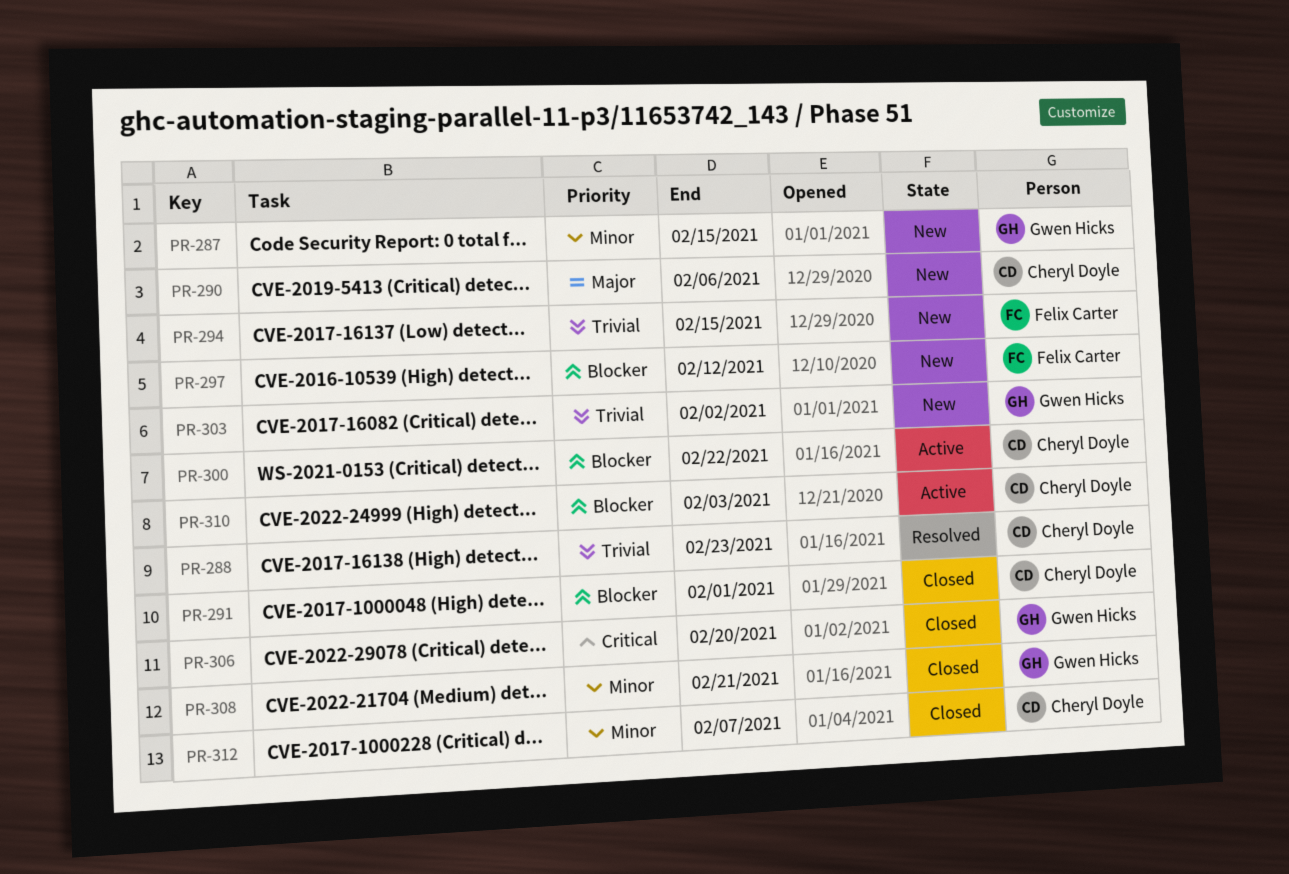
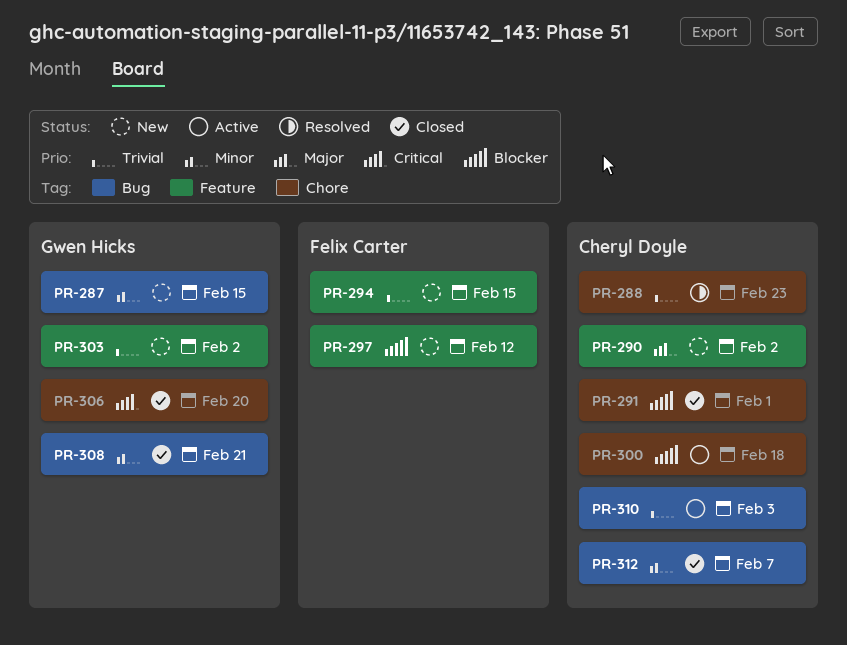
PR-290, due: Feb 6 -> Feb 2
PR-300, due: Feb 22 -> Feb 18
PR-310, priority: Blocker -> Trivial

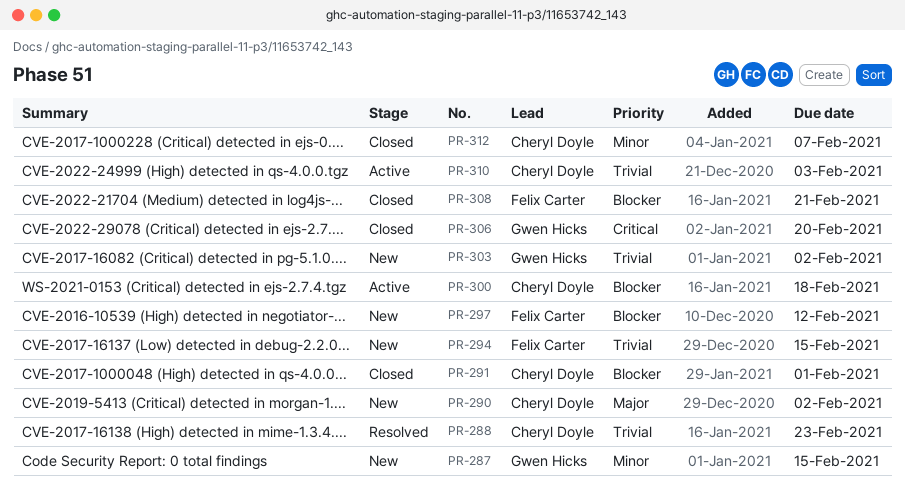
PR-308, owner: Gwen Hicks -> Felix Carter
PR-308, priority: Minor -> Blocker

